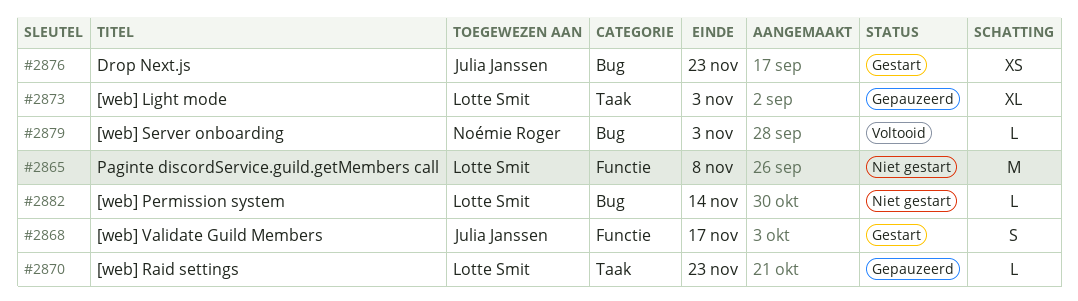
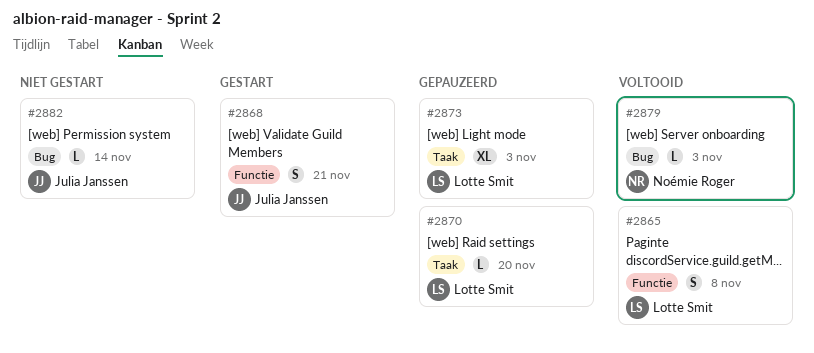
#2865, status: Niet gestart -> Voltooid
#2865, estimate: M -> S
#2868, due: Nov 17 -> Nov 21
#2870, due: Nov 23 -> Nov 20
#2876: present -> none
#2882, owner: Lotte Smit -> Julia Janssen

